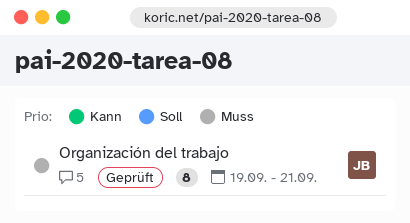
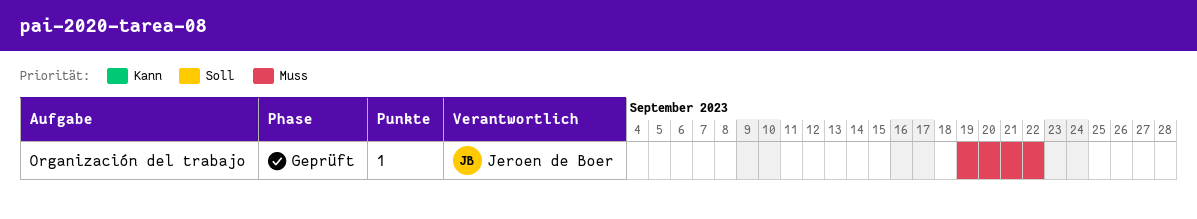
Organización del trabajo, estimate: 8 -> 1
Organización del trabajo, due: Sep 21 -> Sep 22

